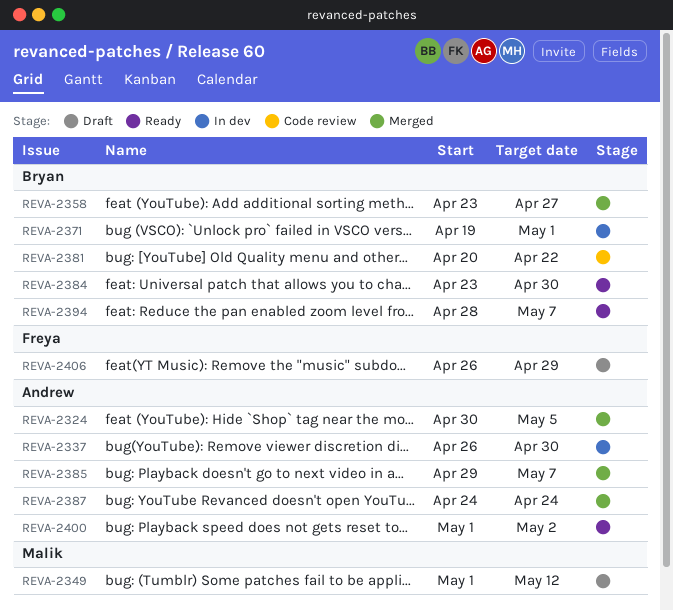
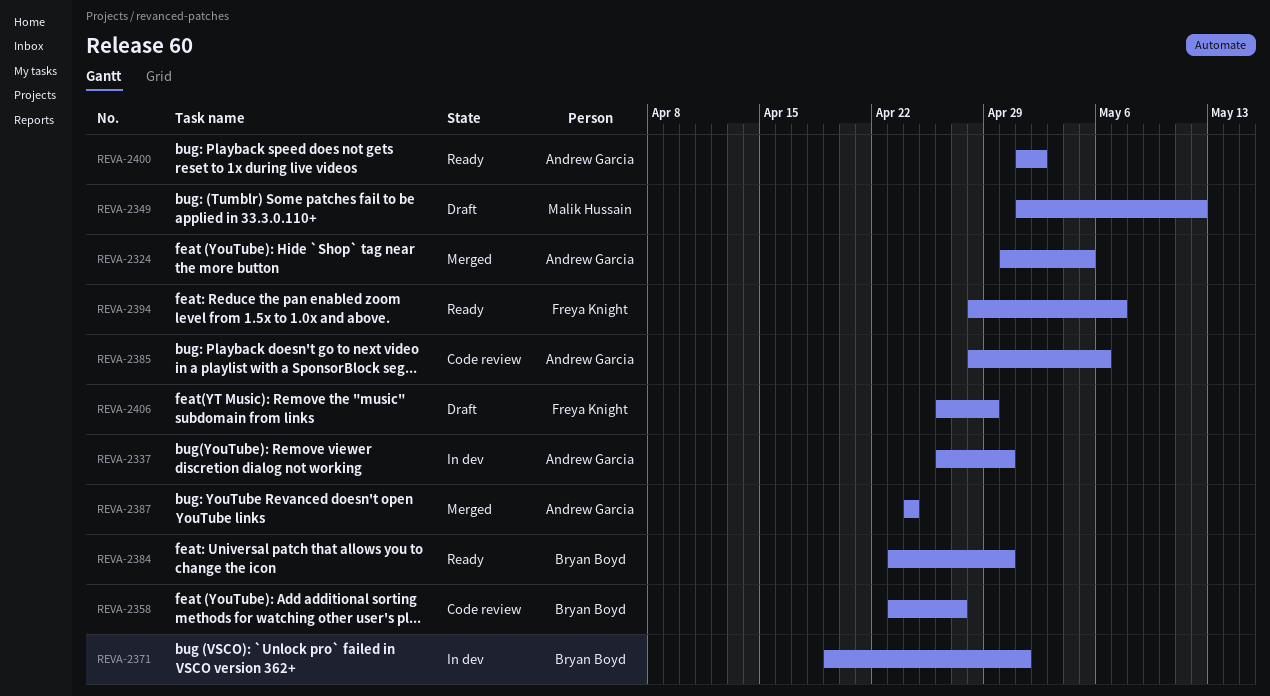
REVA-2358, status: Merged -> Code review
REVA-2381: present -> none
REVA-2385, status: Merged -> Code review
REVA-2385, start: Apr 29 -> Apr 28
REVA-2385, due: May 7 -> May 6
REVA-2394, owner: Bryan Boyd -> Freya Knight

